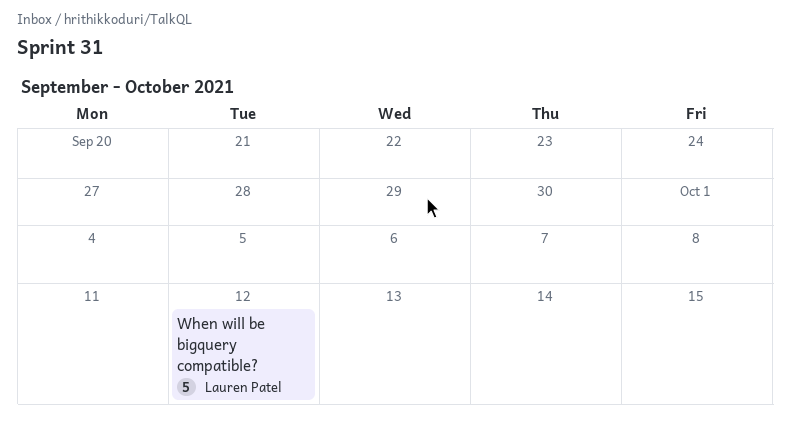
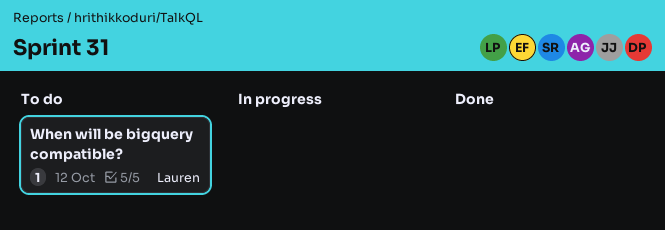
When will be bigquery compatible?, estimate: 5 -> 1

